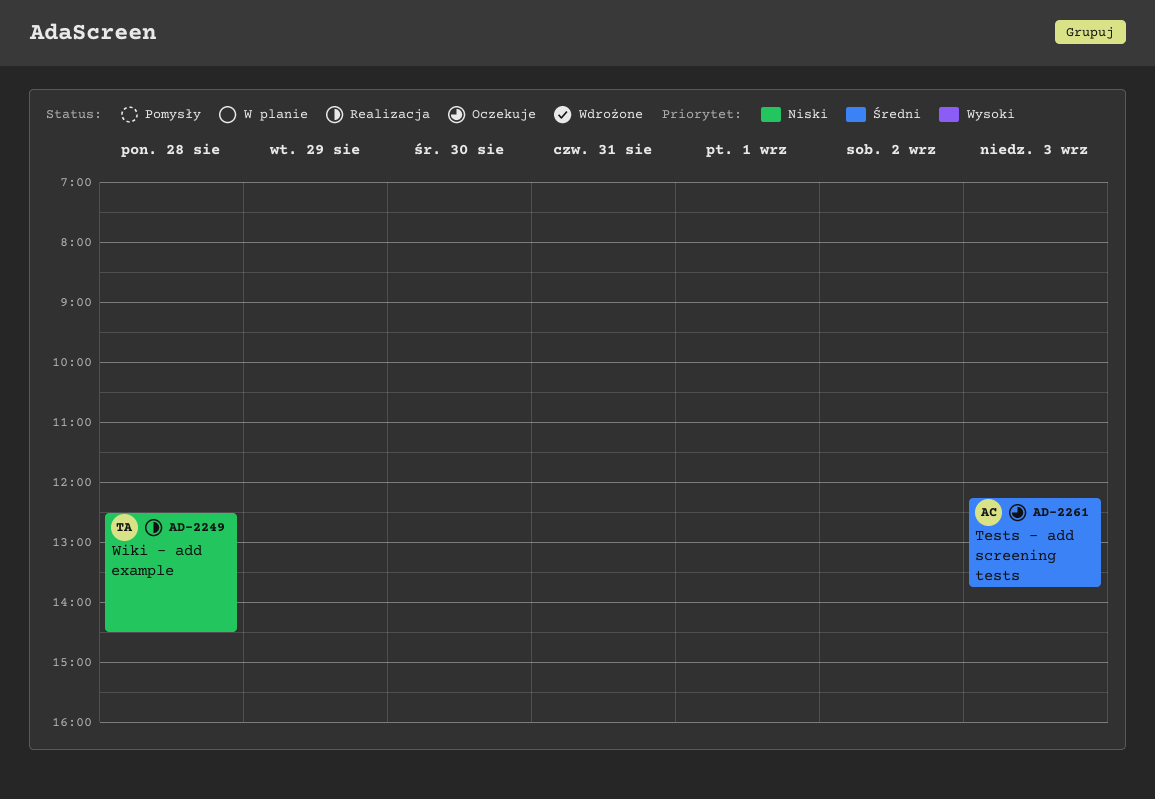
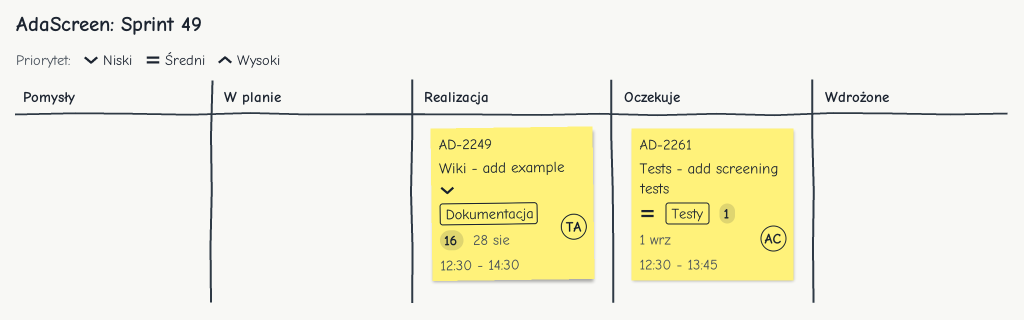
AD-2261, day: Sep 3 -> Sep 1
AD-2261, begins: 12:15 -> 12:30

